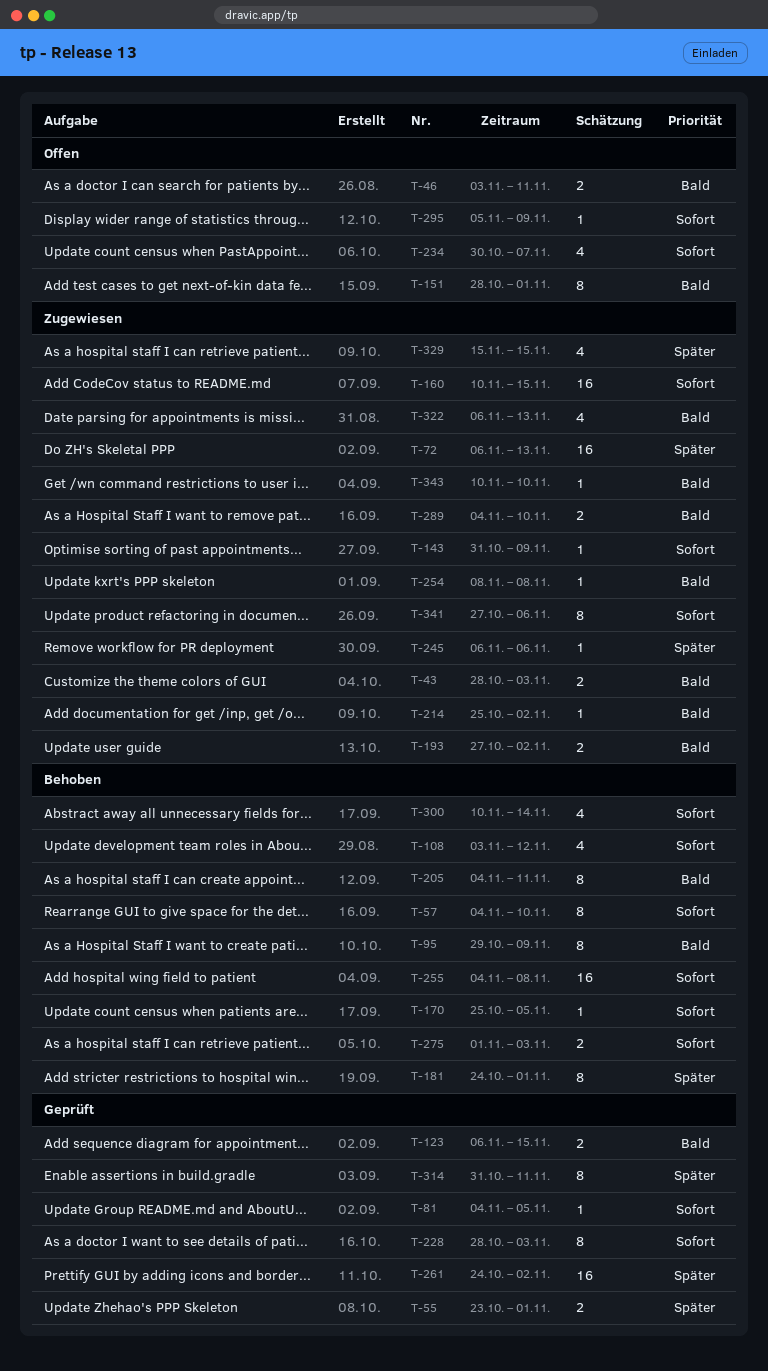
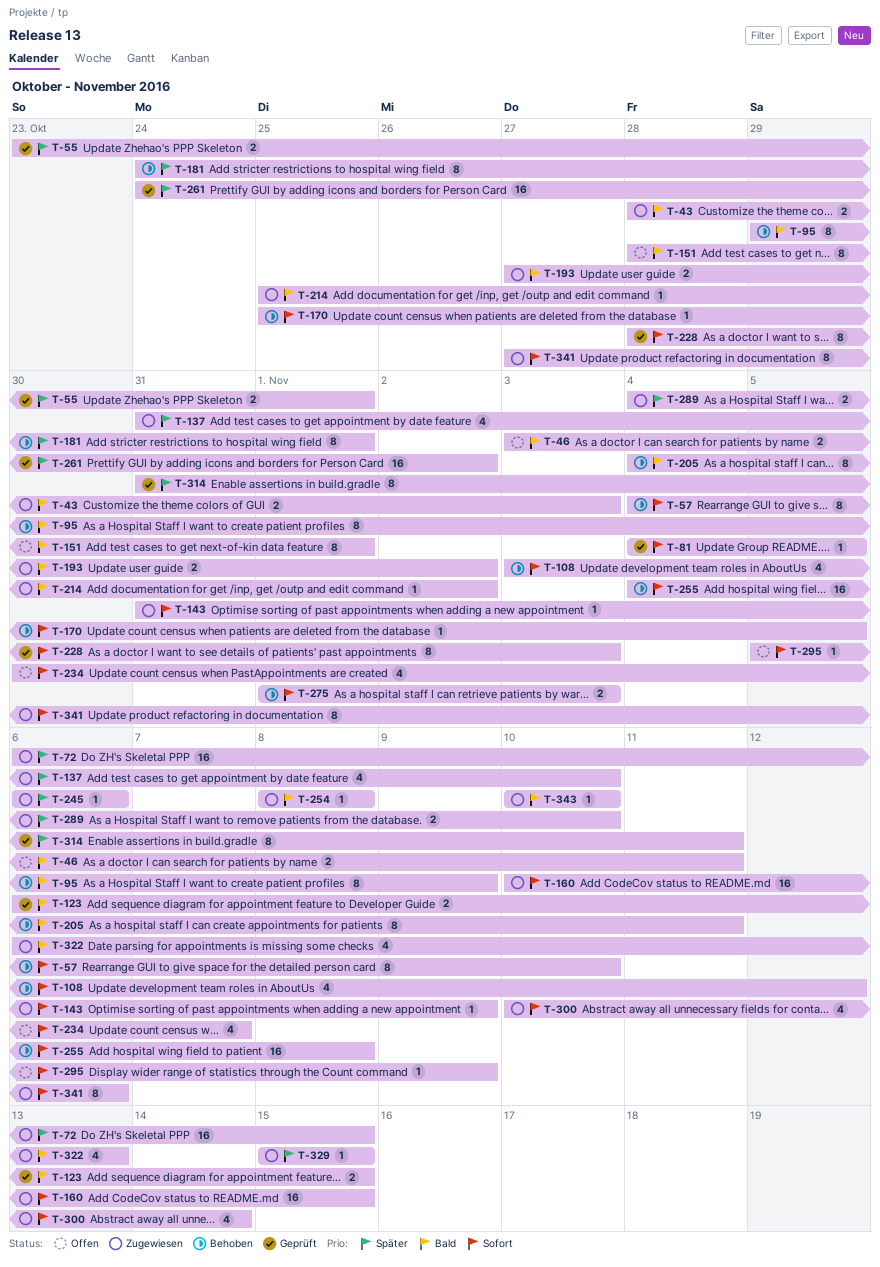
T-72, due: Nov 13 -> Nov 15
T-137: none -> present
T-289, priority: Bald -> Später
T-300, status: Behoben -> Zugewiesen
T-329, estimate: 4 -> 1

